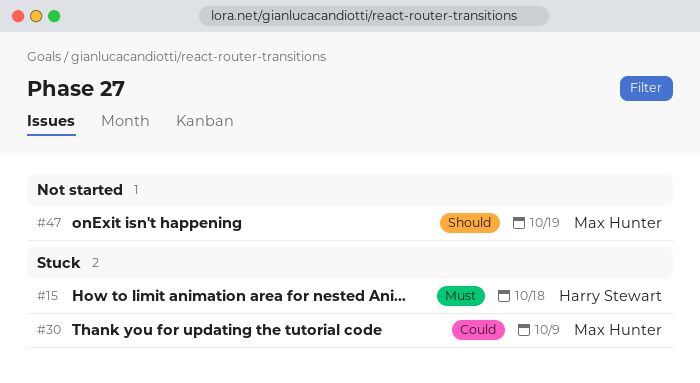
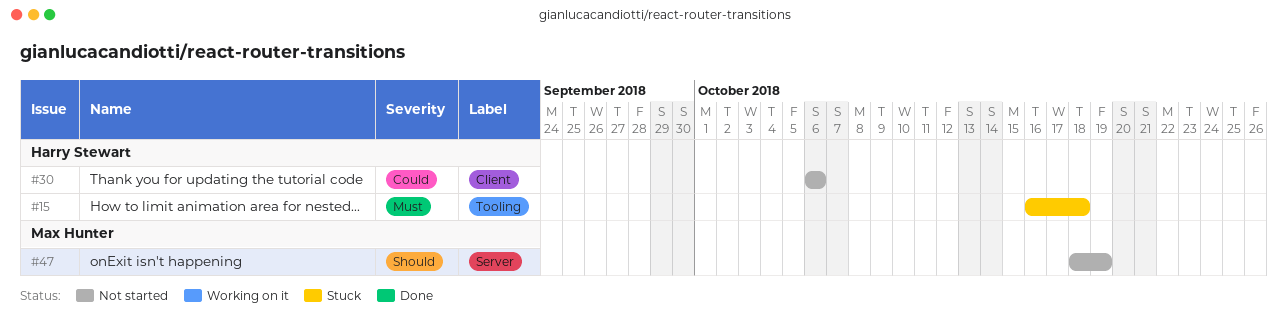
#30, status: Stuck -> Not started
#30, owner: Max Hunter -> Harry Stewart
#30, due: Oct 9 -> Oct 6

